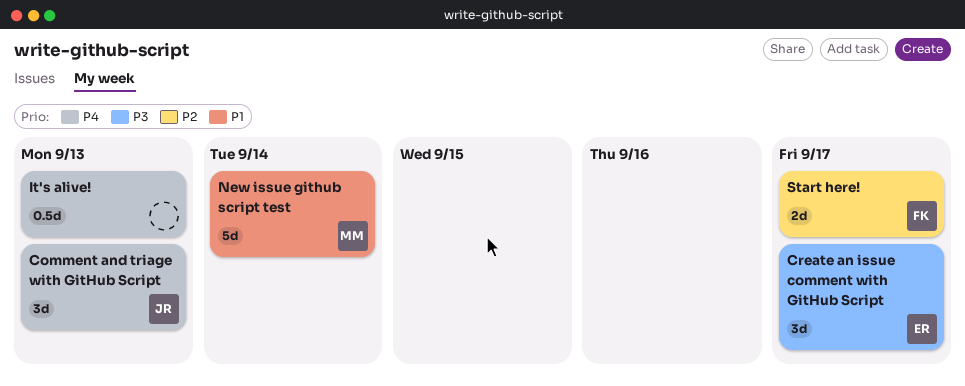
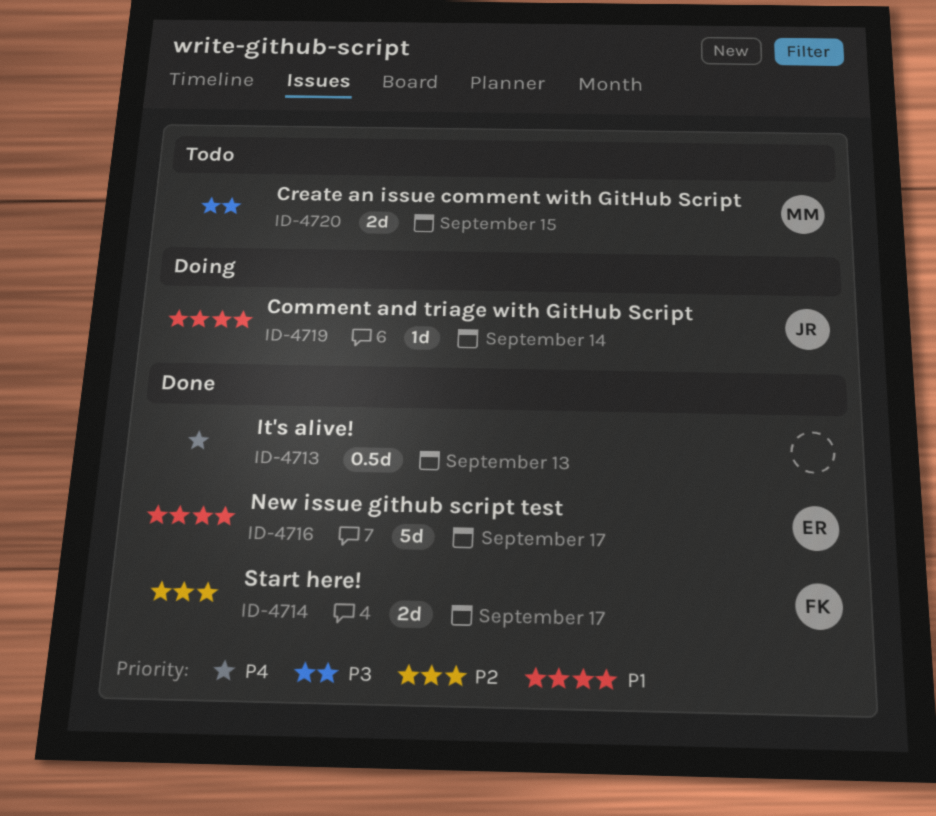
Comment and triage with GitHub Script, priority: P4 -> P1
Comment and triage with GitHub Script, estimate: 3d -> 1d
Comment and triage with GitHub Script, due: Sep 13 -> Sep 14
Create an issue comment with GitHub Script, owner: ER -> MM
Create an issue comment with GitHub Script, estimate: 3d -> 2d
Create an issue comment with GitHub Script, due: Sep 17 -> Sep 15
New issue github script test, owner: MM -> ER
New issue github script test, due: Sep 14 -> Sep 17

